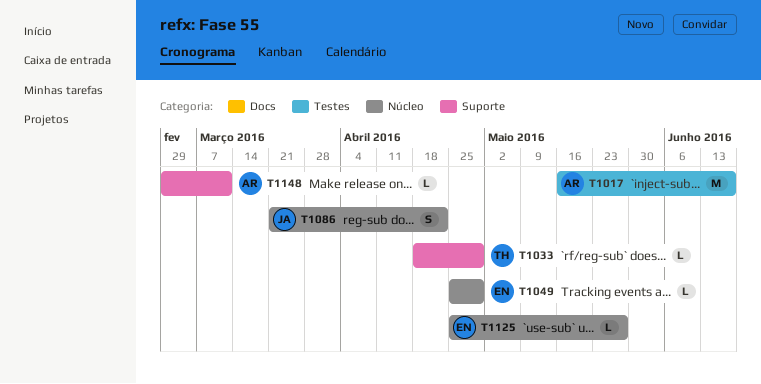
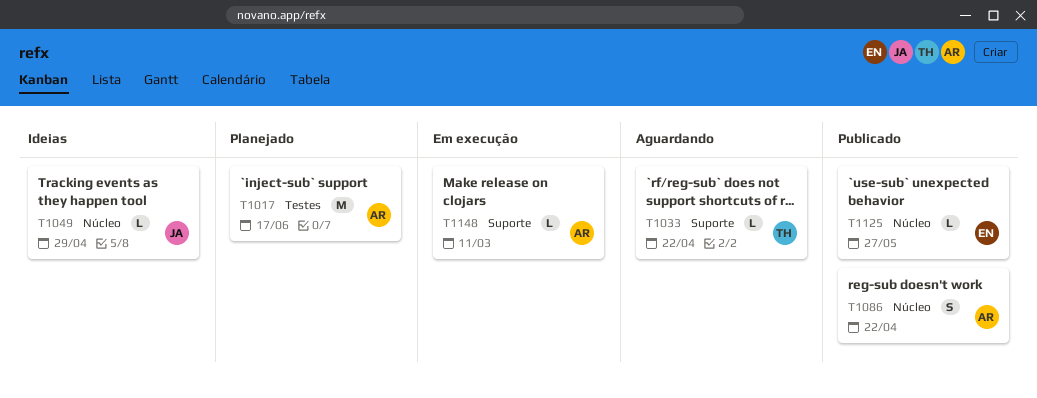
T1033, due: Apr 29 -> Apr 22
T1049, owner: EN -> JA
T1086, owner: JA -> AR

